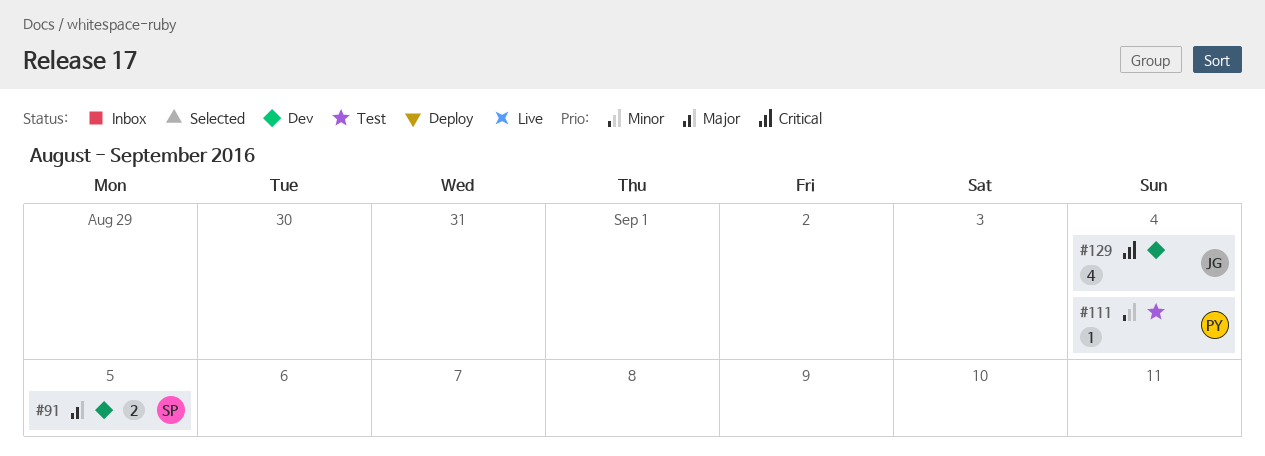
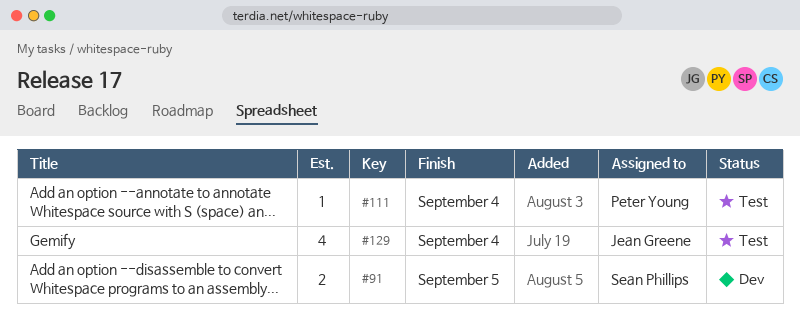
#129, status: Dev -> Test

